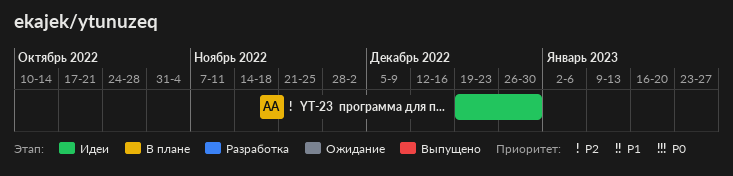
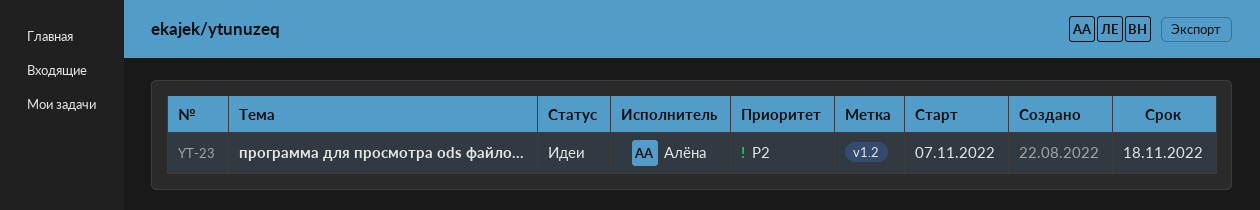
YT-23, start: Dec 19 -> Nov 7
YT-23, due: Dec 30 -> Nov 18

